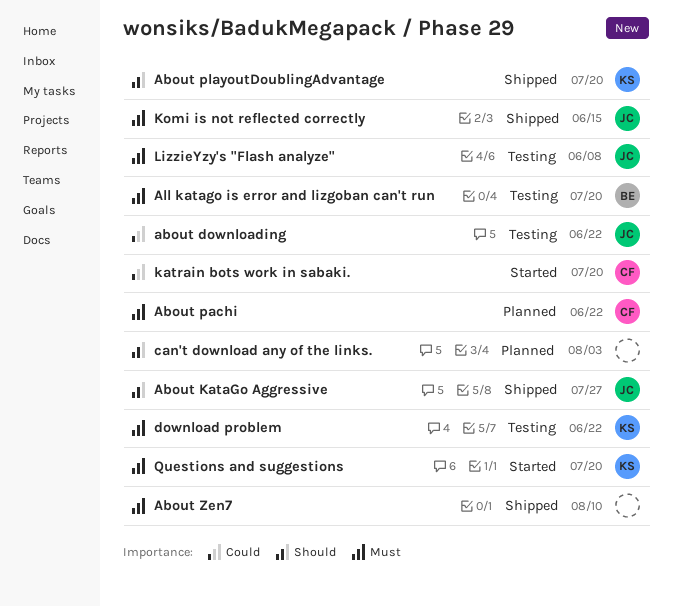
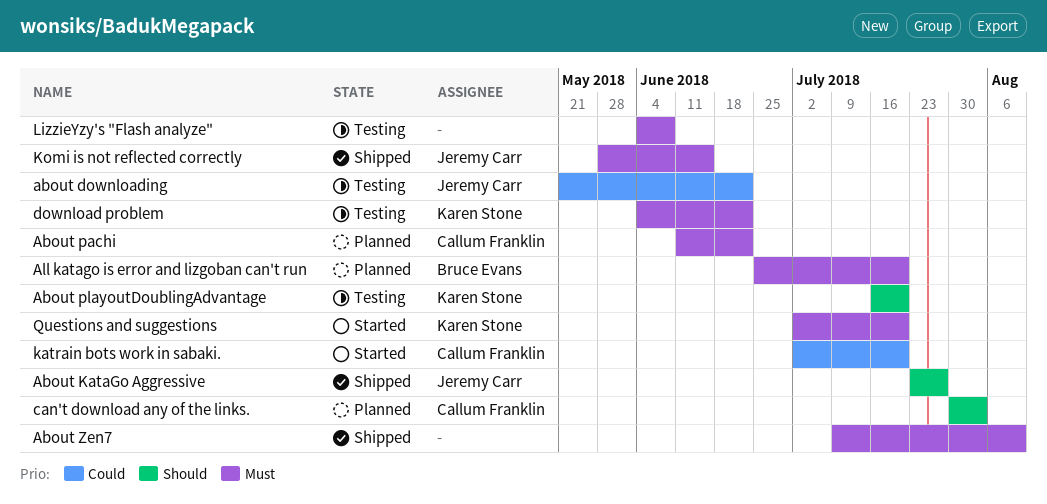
About playoutDoublingAdvantage, status: Shipped -> Testing
All katago is error and lizgoban can't run, status: Testing -> Planned
can't download any of the links., owner: none -> Callum Franklin
LizzieYzy's "Flash analyze", owner: Jeremy Carr -> none

